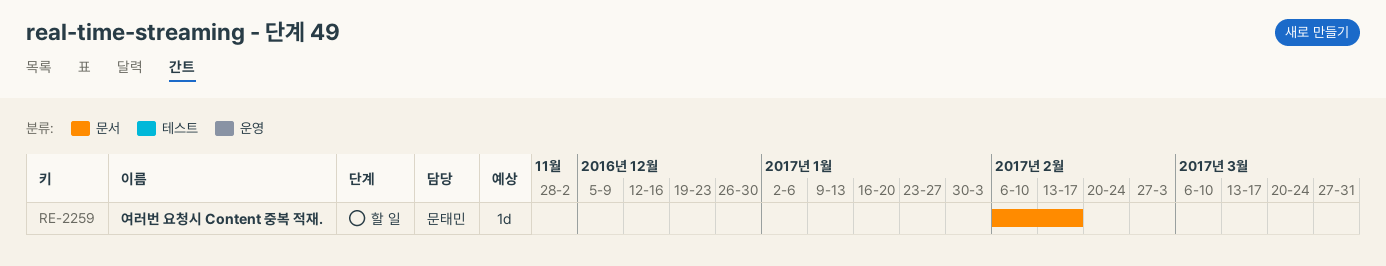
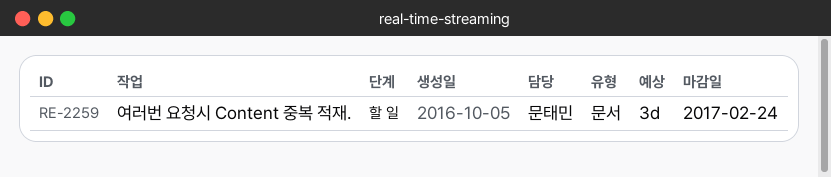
RE-2259, estimate: 1d -> 3d
RE-2259, due: Feb 17 -> Feb 24

